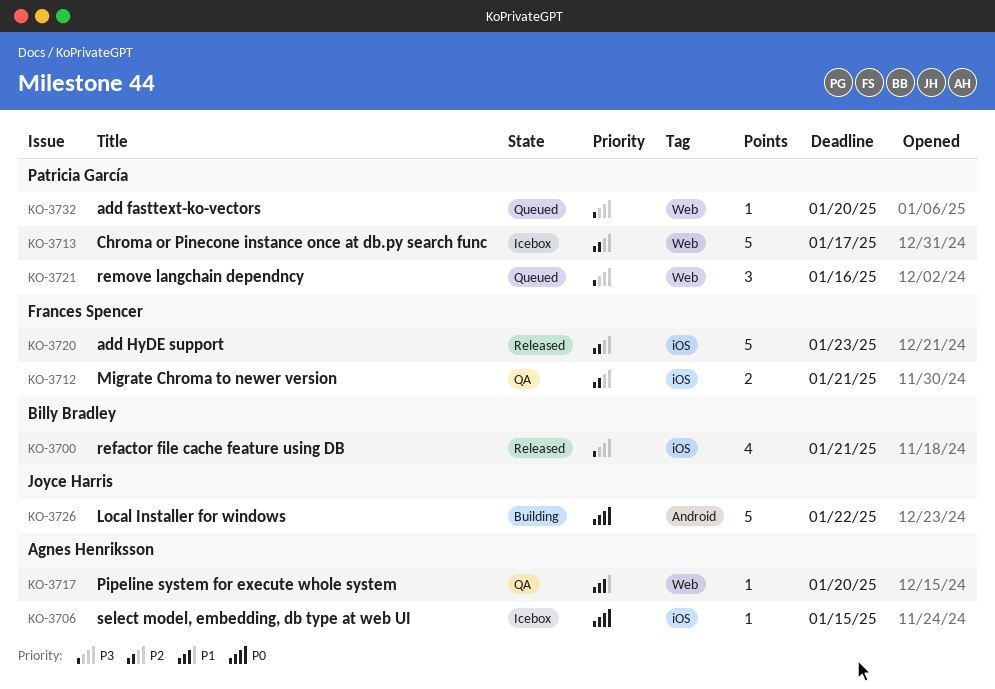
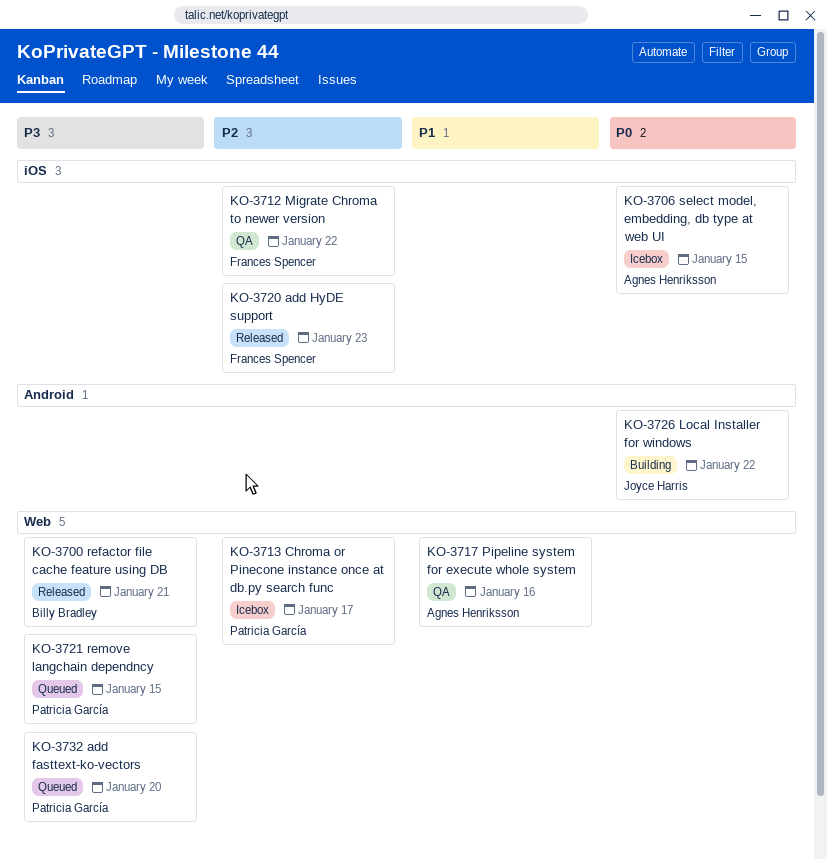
KO-3700, label: iOS -> Web
KO-3712, due: Jan 21 -> Jan 22
KO-3717, due: Jan 20 -> Jan 16
KO-3721, due: Jan 16 -> Jan 15

